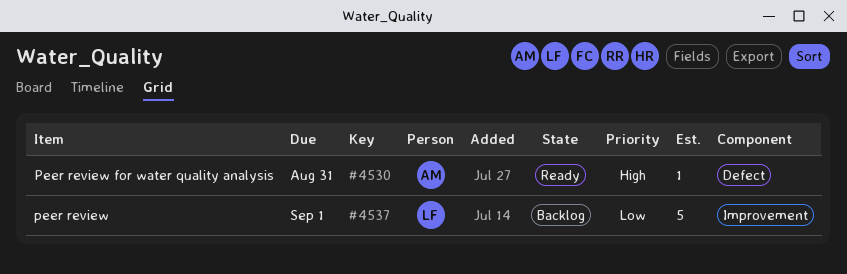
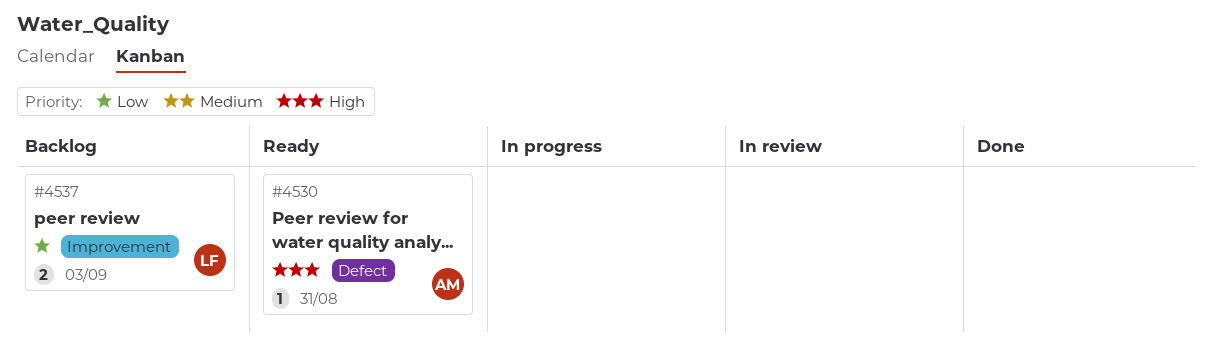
#4537, estimate: 5 -> 2
#4537, due: Sep 1 -> Sep 3

